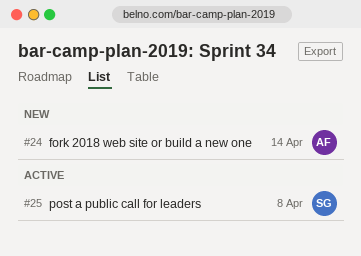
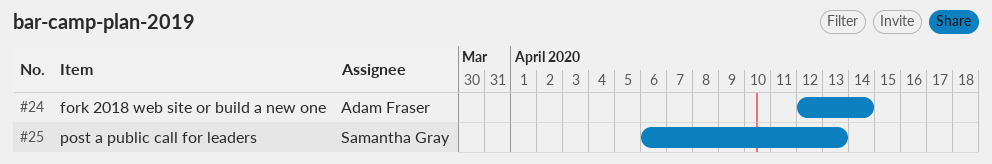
#25, due: Apr 8 -> Apr 13

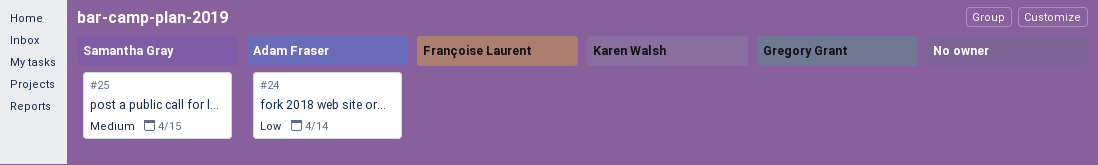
#25, due: Apr 13 -> Apr 15

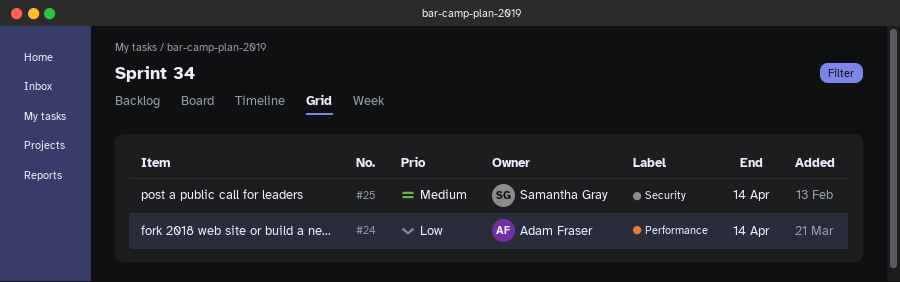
#25, due: Apr 15 -> Apr 14

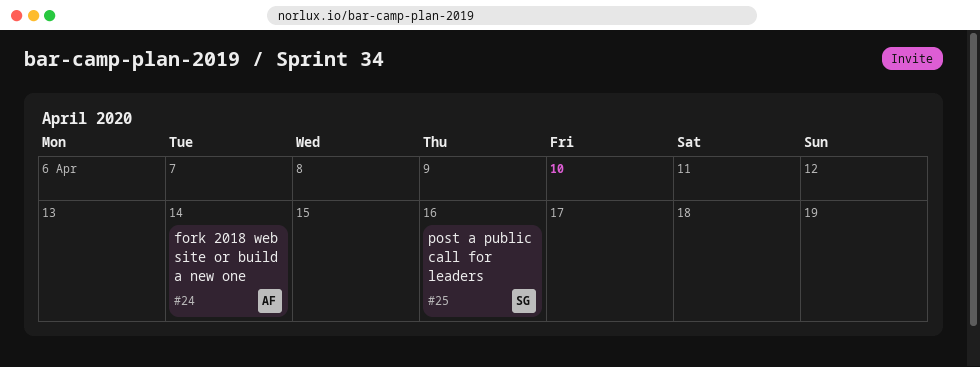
#25, due: Apr 14 -> Apr 16

